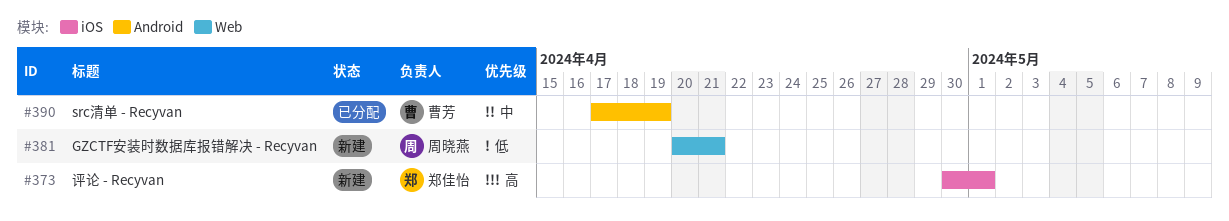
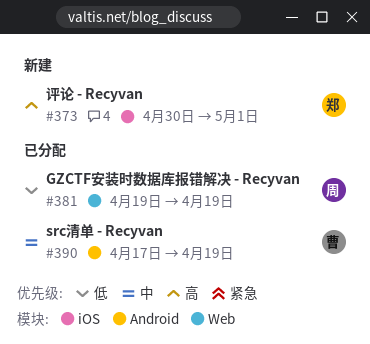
#381, status: 新建 -> 已分配
#381, start: Apr 20 -> Apr 19
#381, due: Apr 21 -> Apr 19

